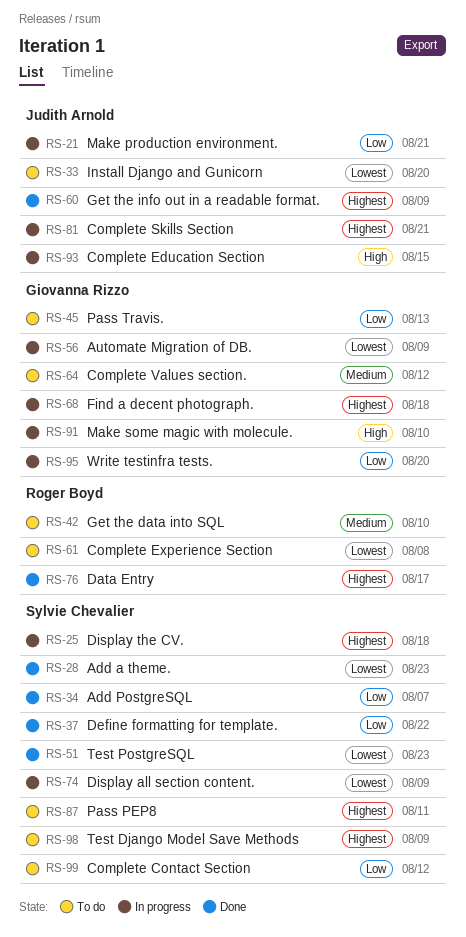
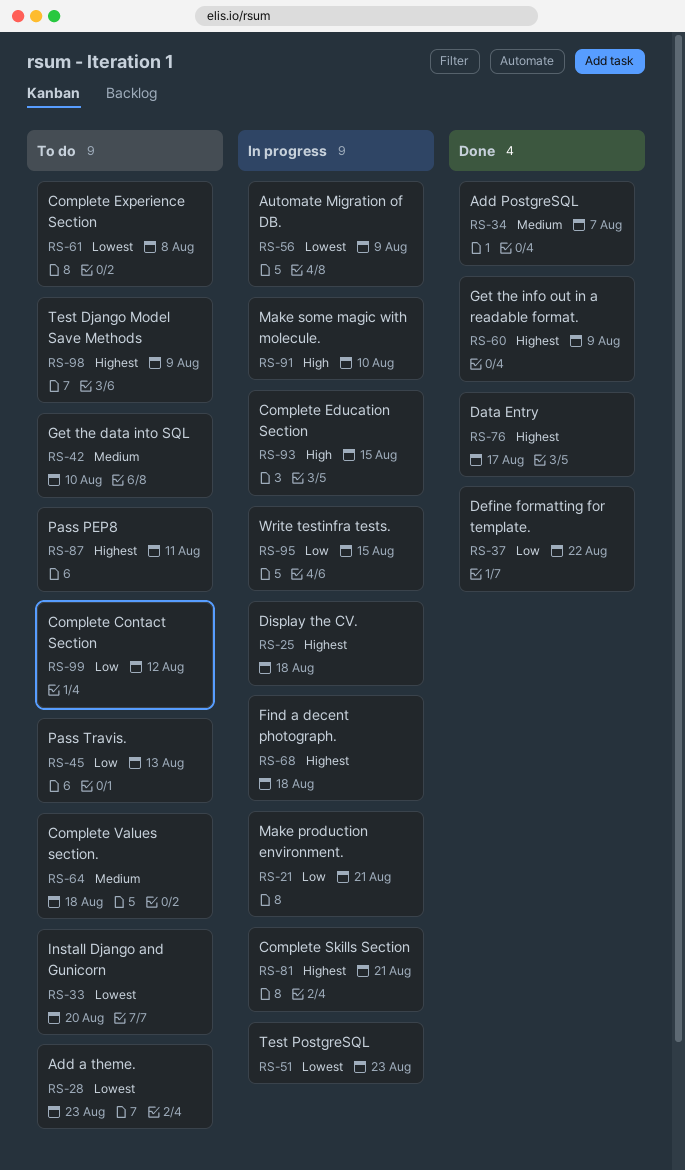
RS-28, status: Done -> To do
RS-34, priority: Low -> Medium
RS-51, status: Done -> In progress
RS-64, due: Aug 12 -> Aug 18
RS-74: present -> none
RS-95, due: Aug 20 -> Aug 15

